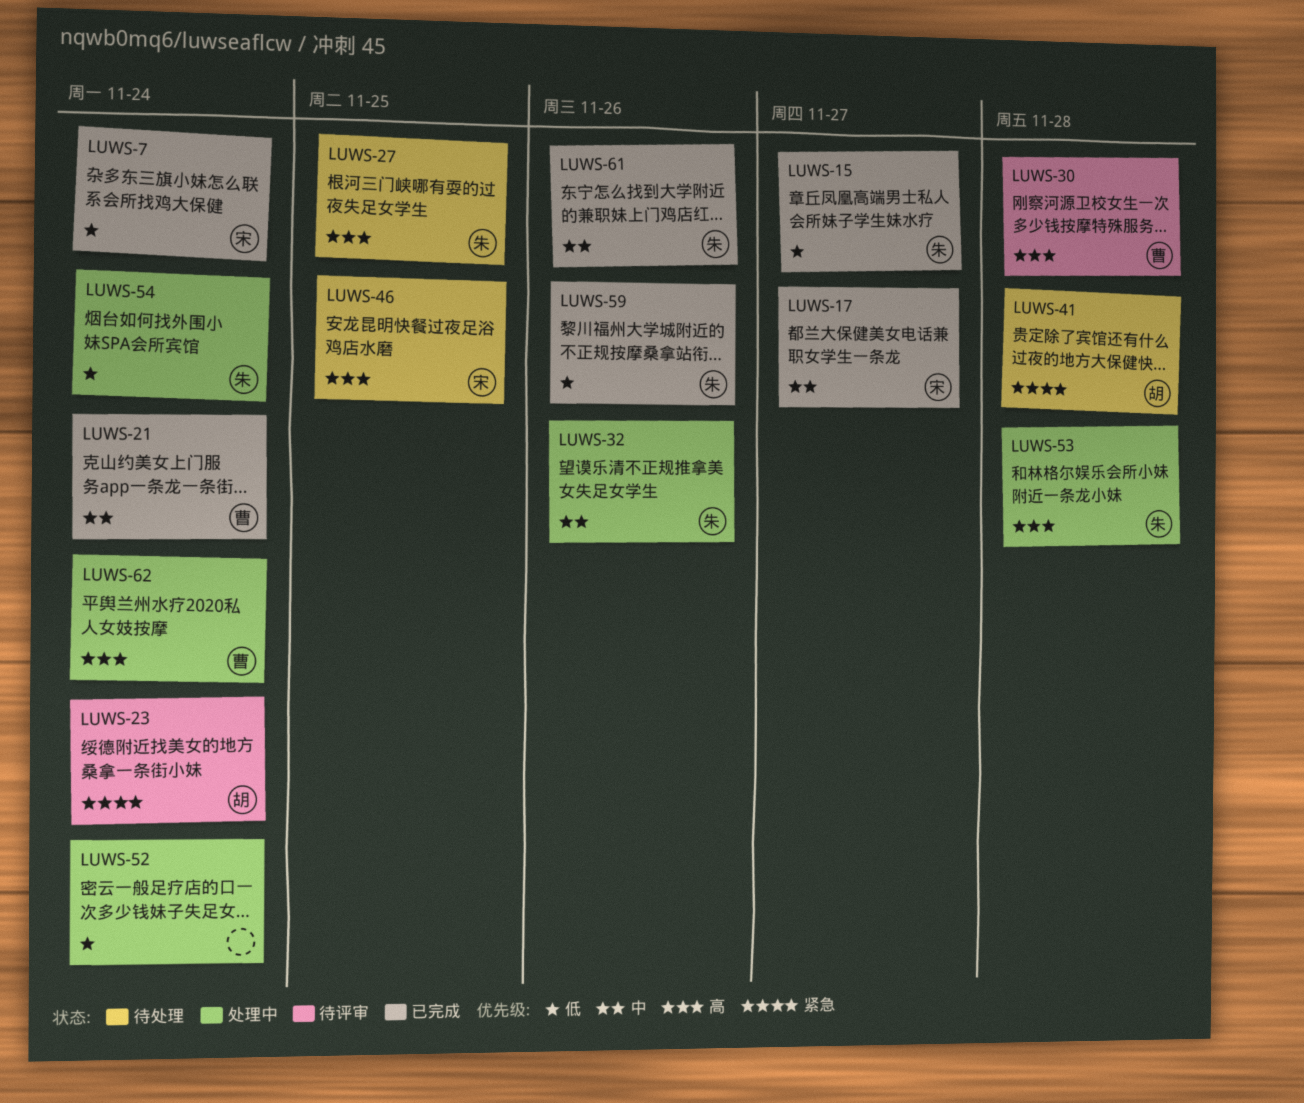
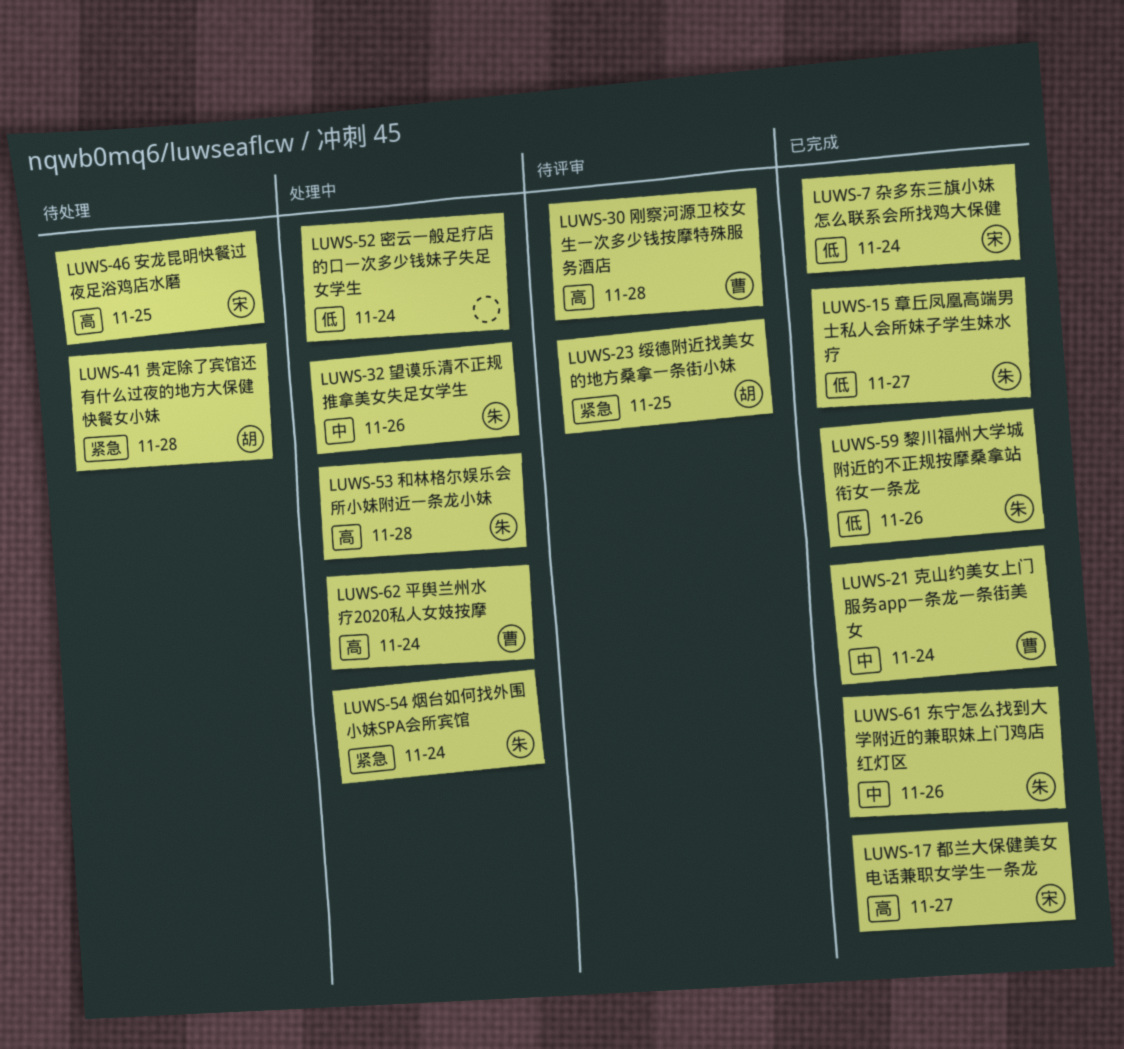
LUWS-17, priority: 中 -> 高
LUWS-23, due: Nov 24 -> Nov 25
LUWS-27: present -> none
LUWS-54, priority: 低 -> 紧急

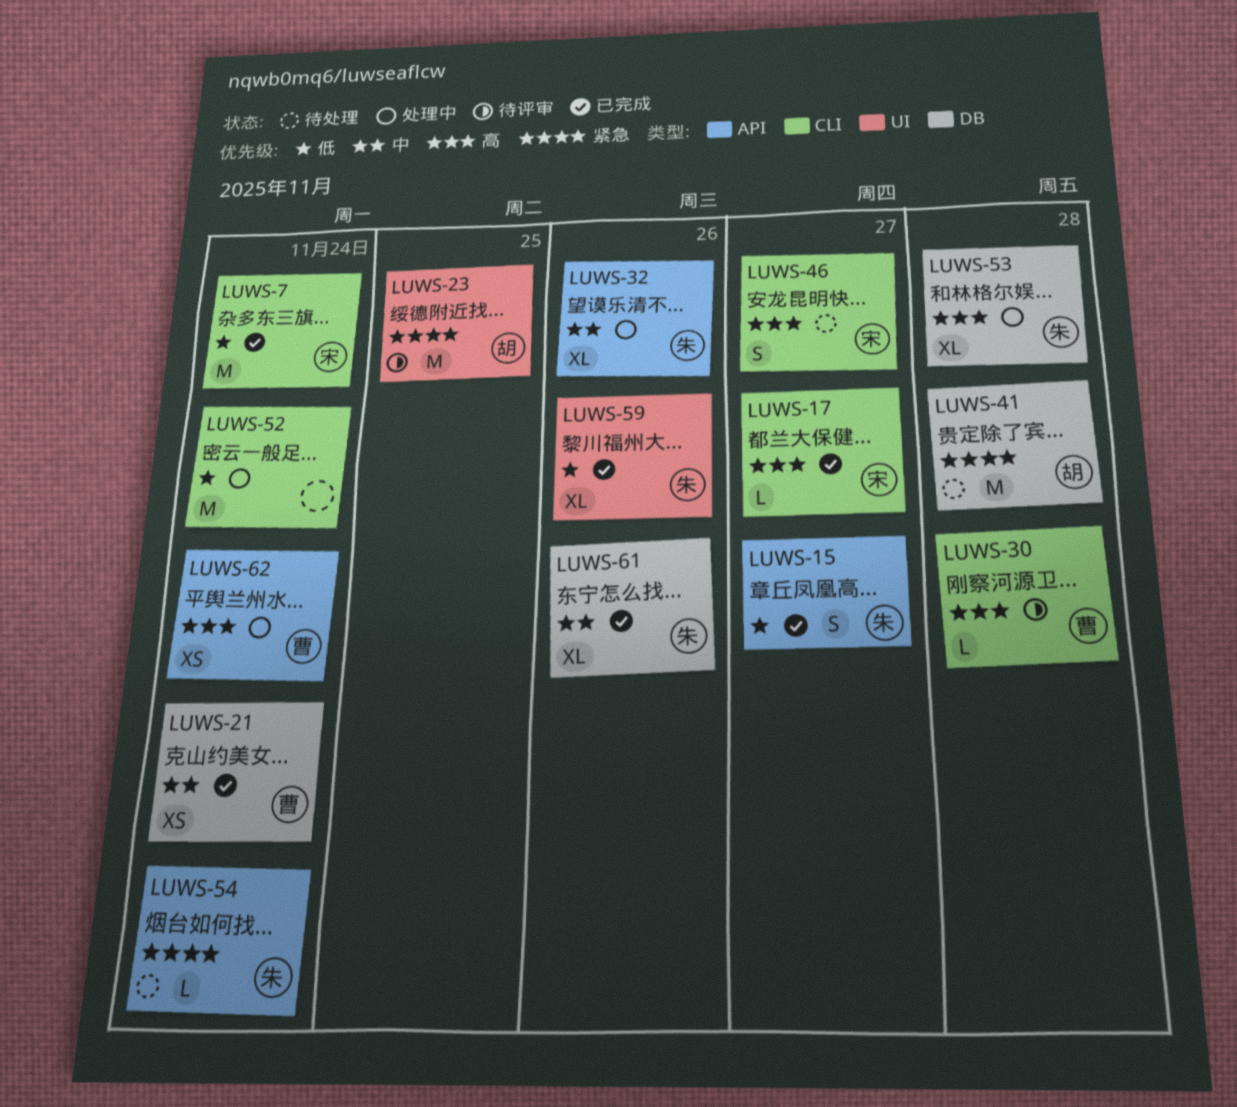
LUWS-46, due: Nov 25 -> Nov 27
LUWS-54, status: 处理中 -> 待处理

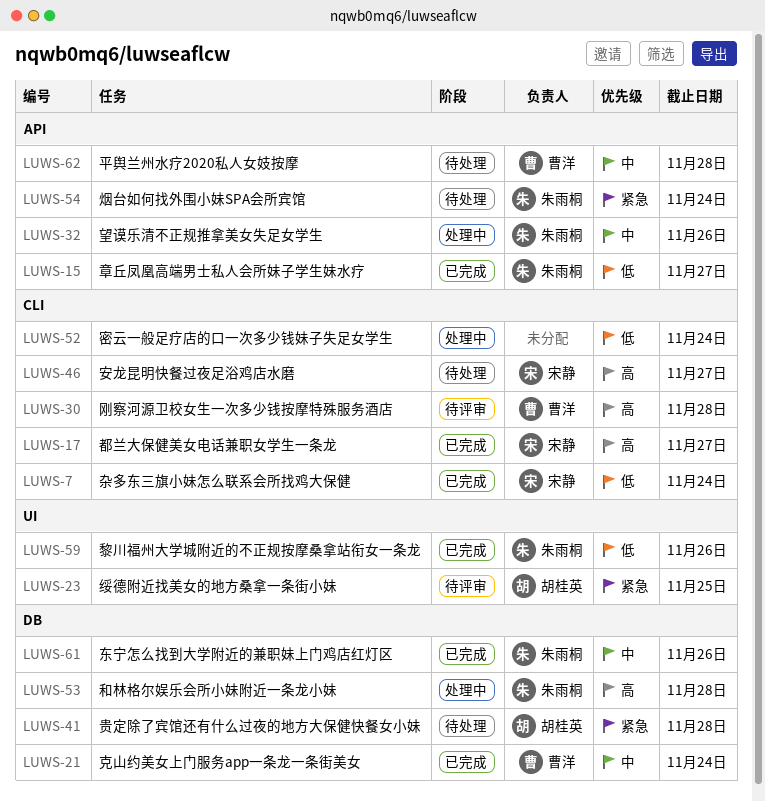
LUWS-62, status: 处理中 -> 待处理
LUWS-62, priority: 高 -> 中
LUWS-62, due: Nov 24 -> Nov 28

